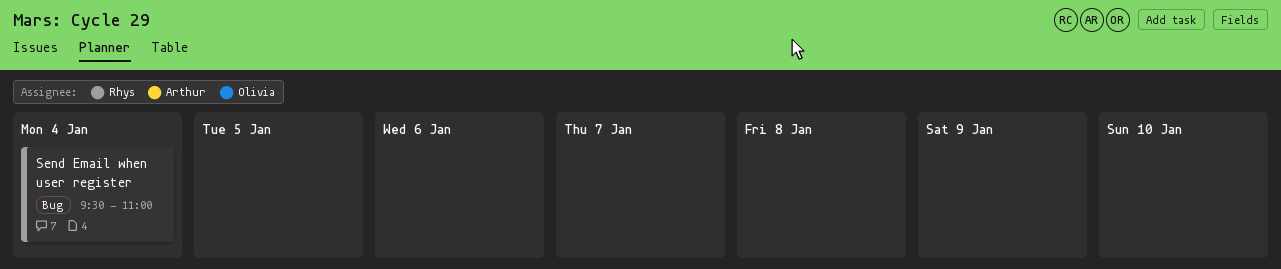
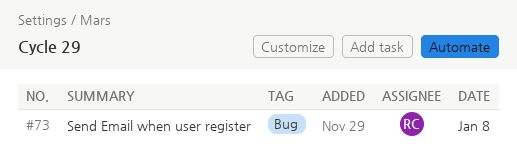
Send Email when user register, day: Jan 4 -> Jan 8

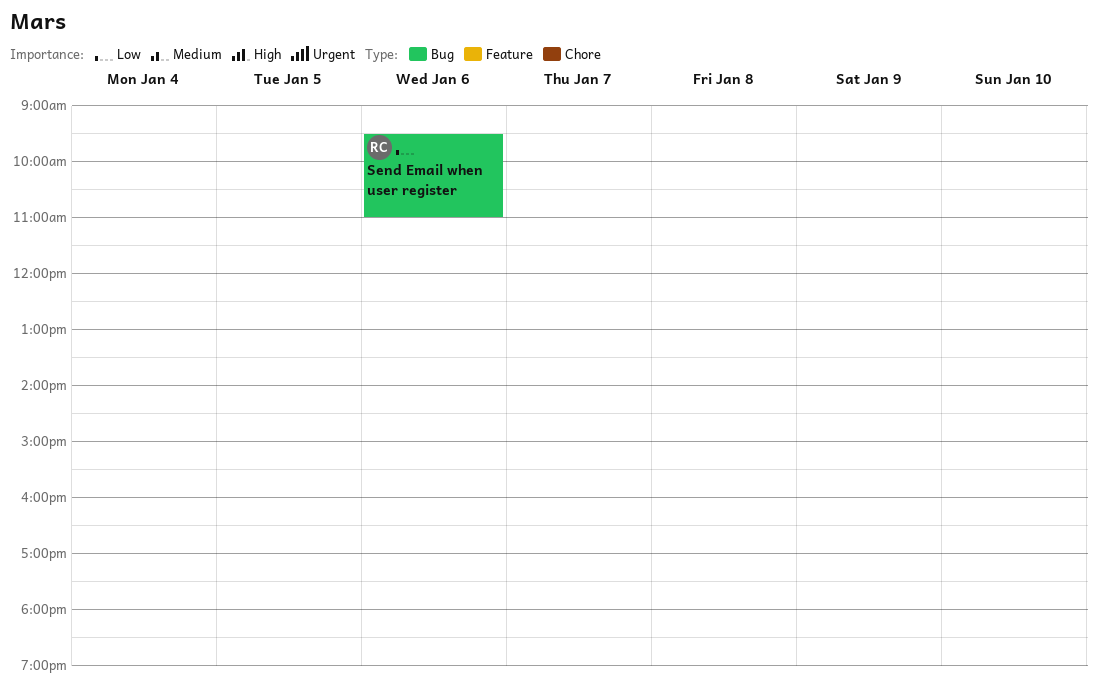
Send Email when user register, day: Jan 8 -> Jan 6

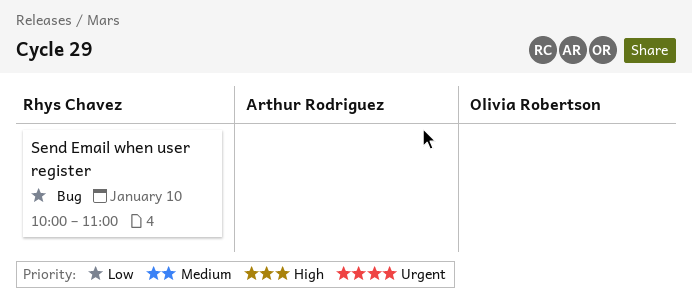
Send Email when user register, day: Jan 6 -> Jan 10
Send Email when user register, begins: 09:30 -> 10:00

